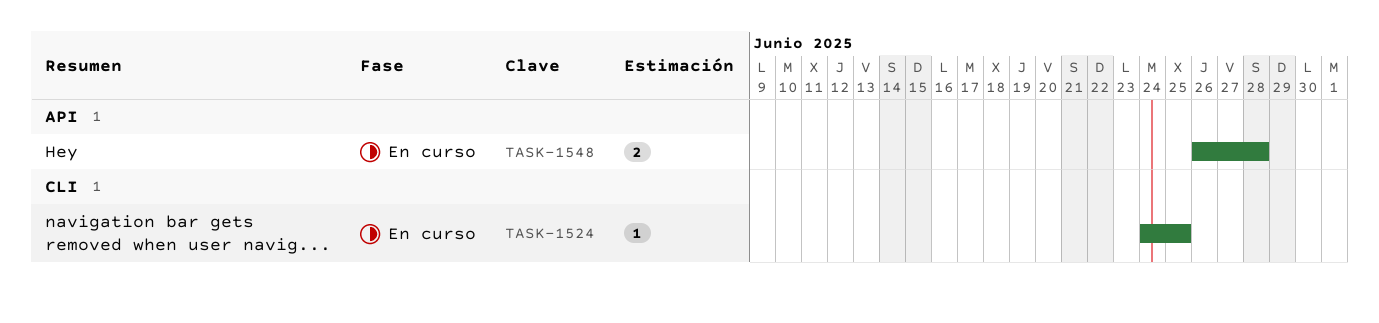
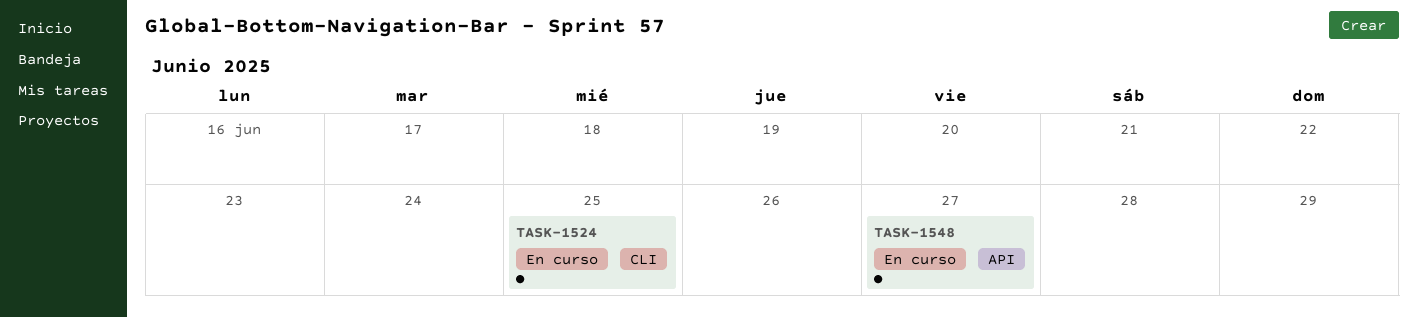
TASK-1548, estimate: 2 -> 1
TASK-1548, due: Jun 28 -> Jun 27

